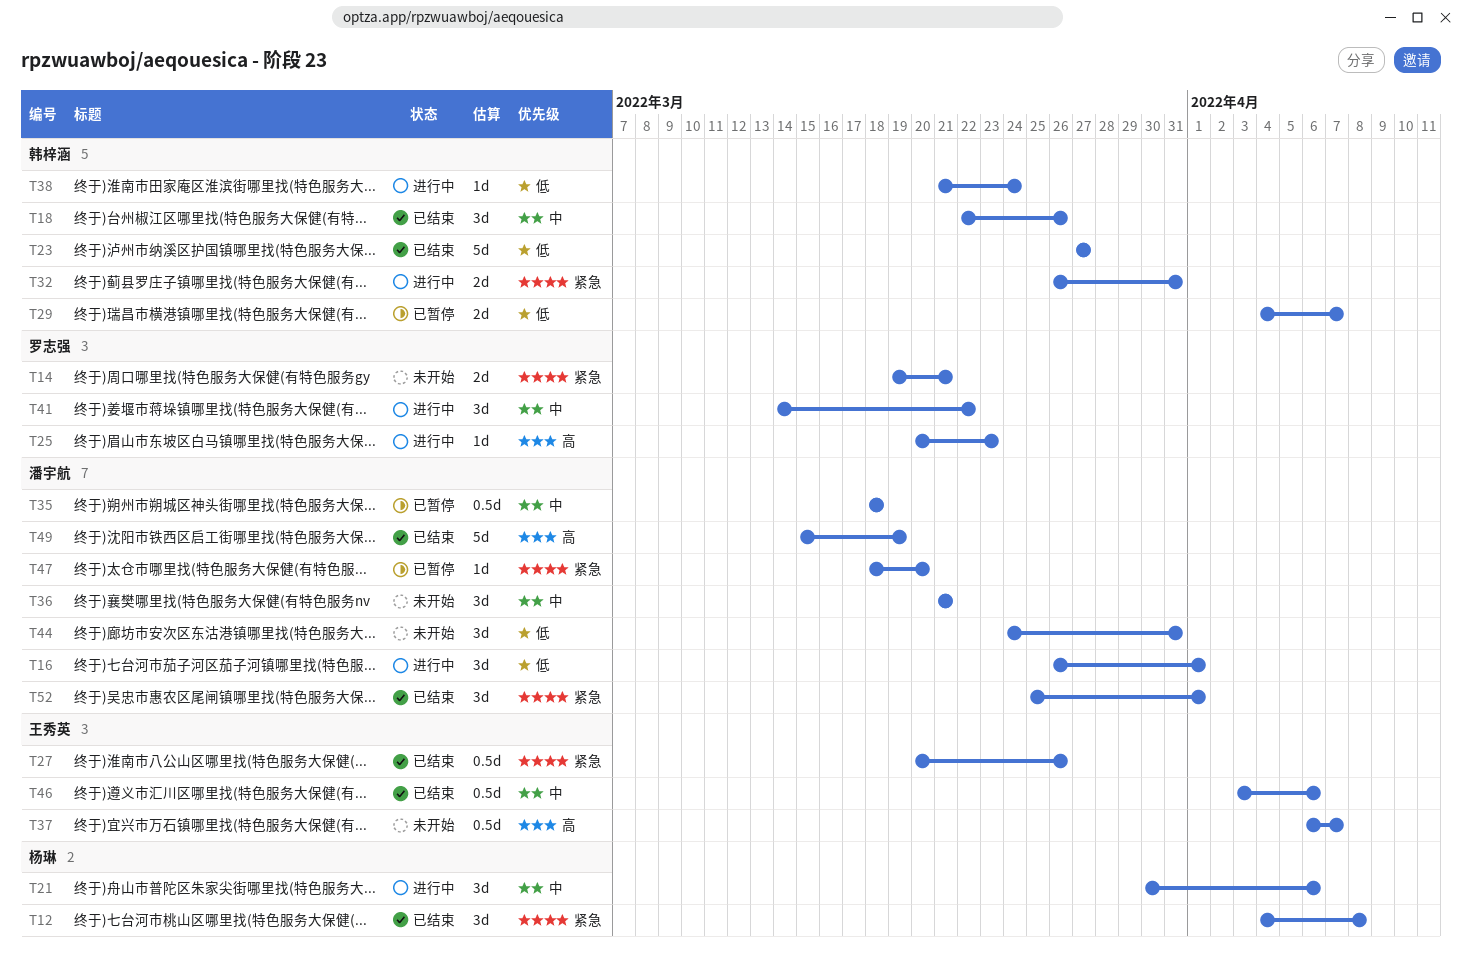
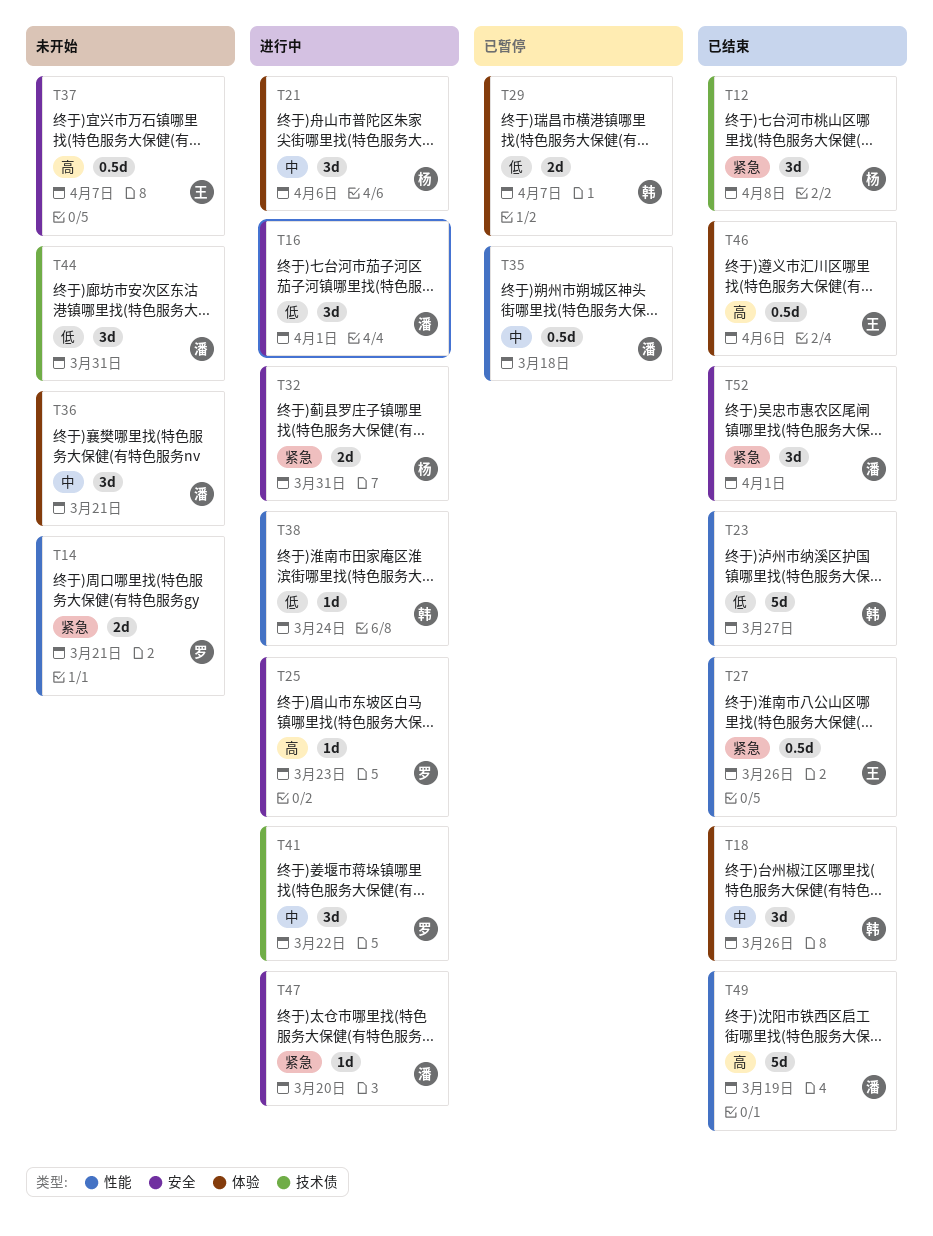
T32, owner: 韩梓涵 -> 杨琳
T46, priority: 中 -> 高
T47, status: 已暂停 -> 进行中

